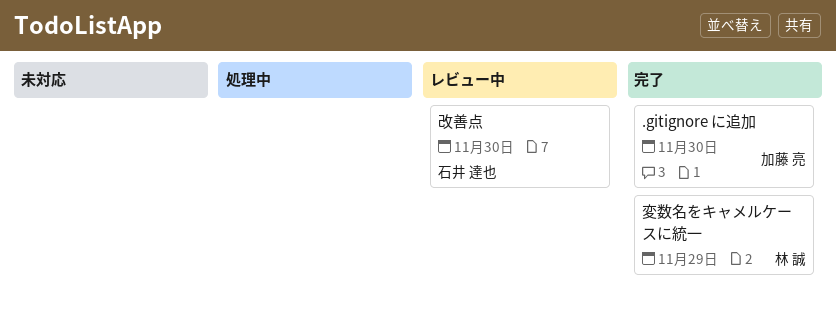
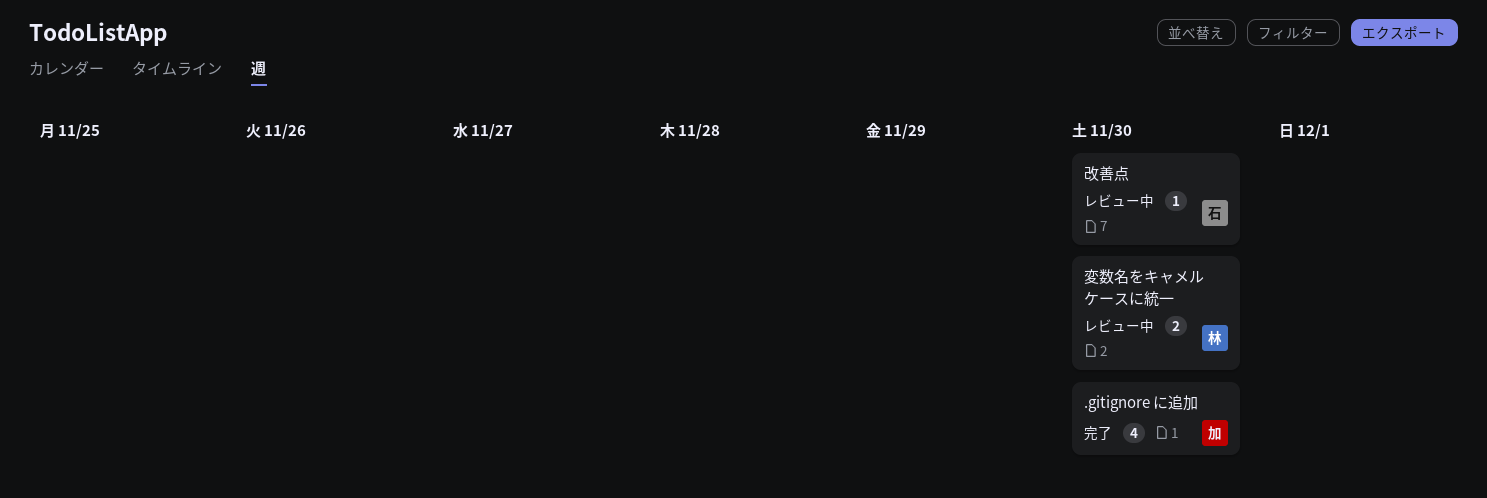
変数名をキャメルケースに統一, status: 完了 -> レビュー中
変数名をキャメルケースに統一, due: Nov 29 -> Nov 30

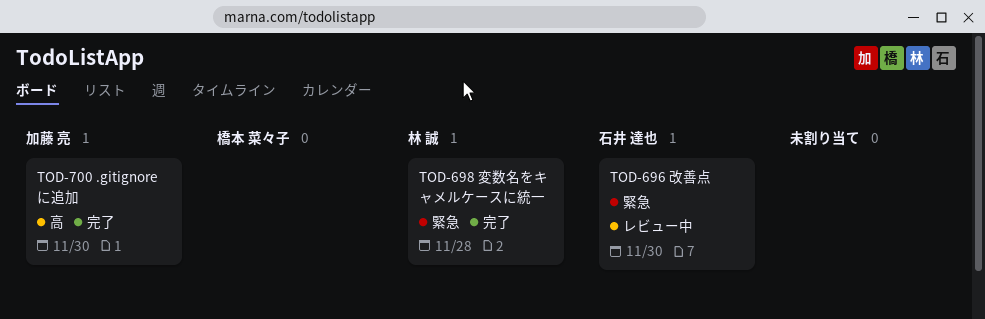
変数名をキャメルケースに統一, status: レビュー中 -> 完了
変数名をキャメルケースに統一, due: Nov 30 -> Nov 28

